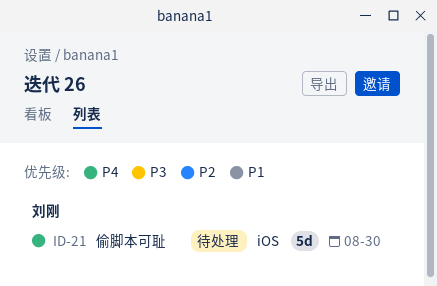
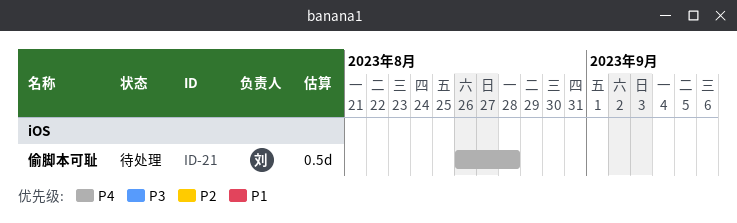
ID-21, estimate: 5d -> 0.5d
ID-21, due: Aug 30 -> Aug 28

